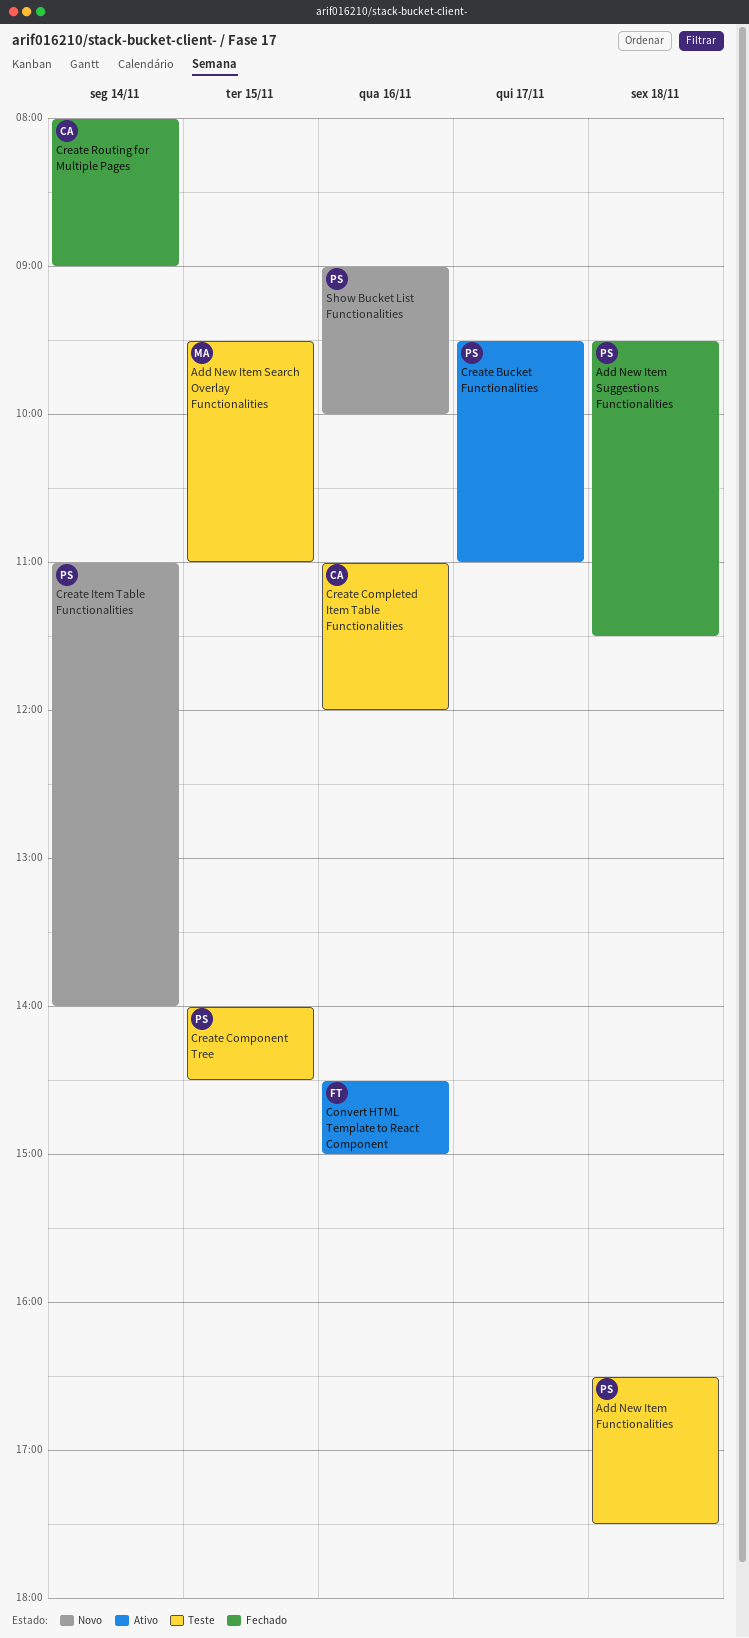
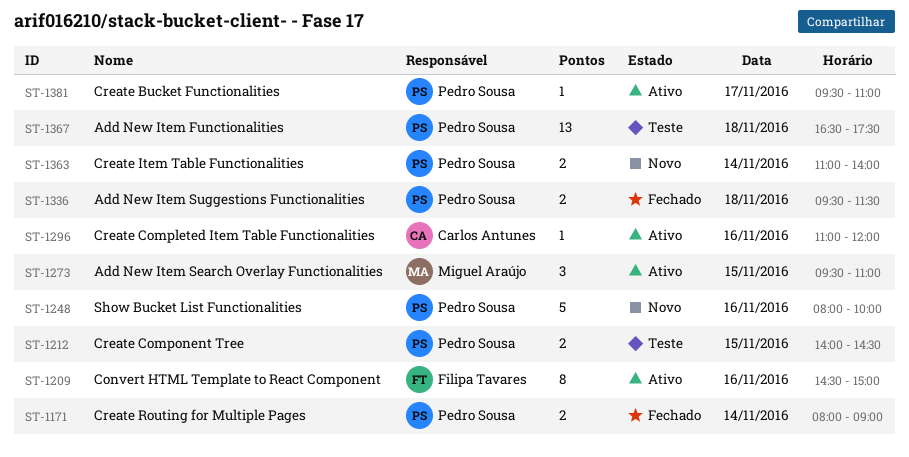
Add New Item Search Overlay Functionalities, status: Teste -> Ativo
Create Completed Item Table Functionalities, status: Teste -> Ativo
Create Routing for Multiple Pages, owner: Carlos Antunes -> Pedro Sousa
Show Bucket List Functionalities, begins: 09:00 -> 08:00

